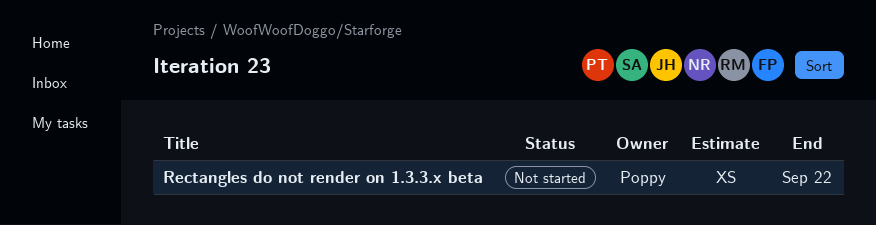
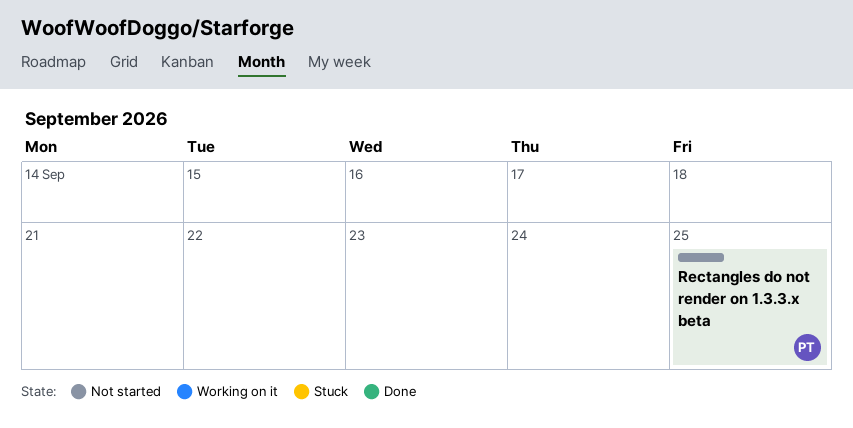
Rectangles do not render on 1.3.3.x beta, due: Sep 22 -> Sep 25

